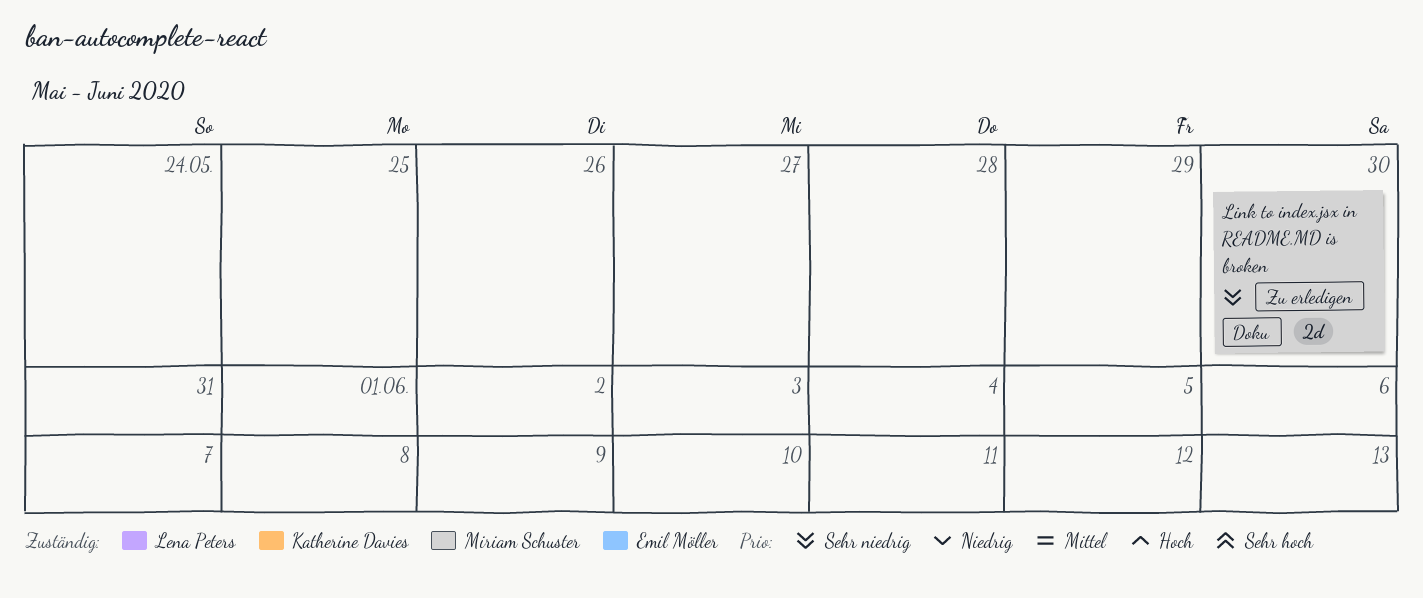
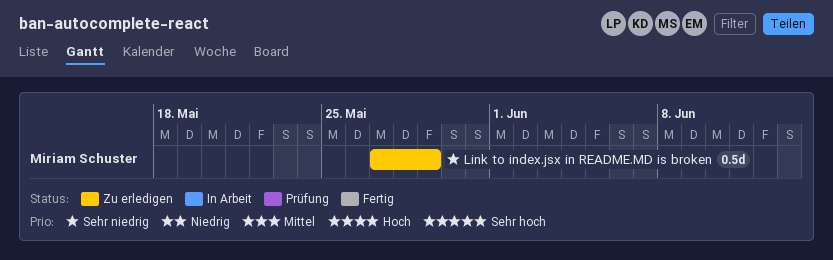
Link to index.jsx in README.MD is broken, estimate: 2d -> 0.5d
Link to index.jsx in README.MD is broken, due: May 30 -> May 29

